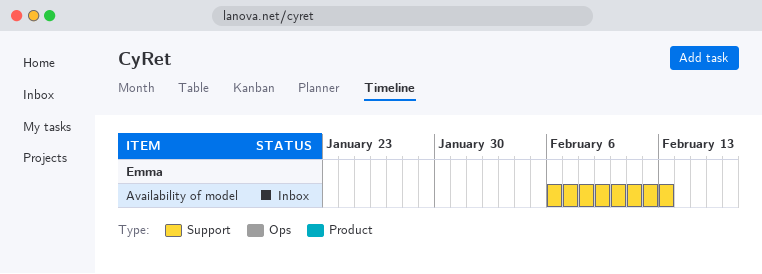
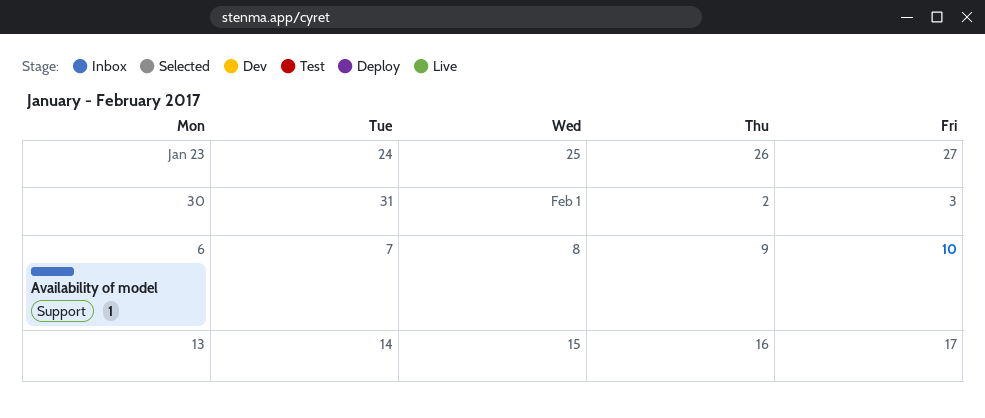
Availability of model, due: Feb 13 -> Feb 6

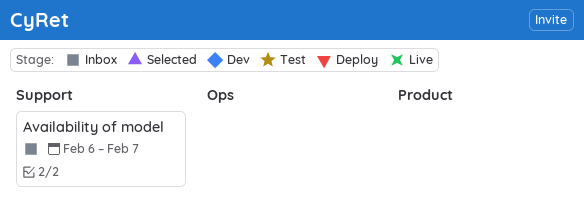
Availability of model, due: Feb 6 -> Feb 7

